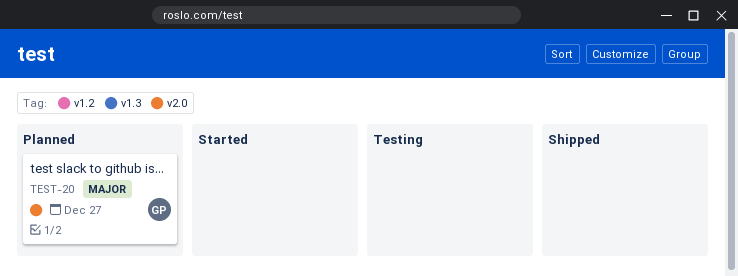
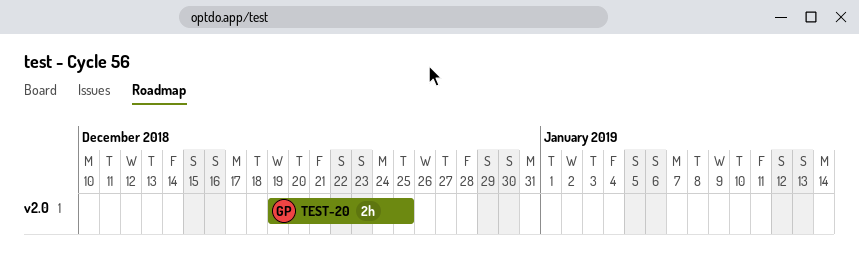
TEST-20, due: Dec 27 -> Dec 25

